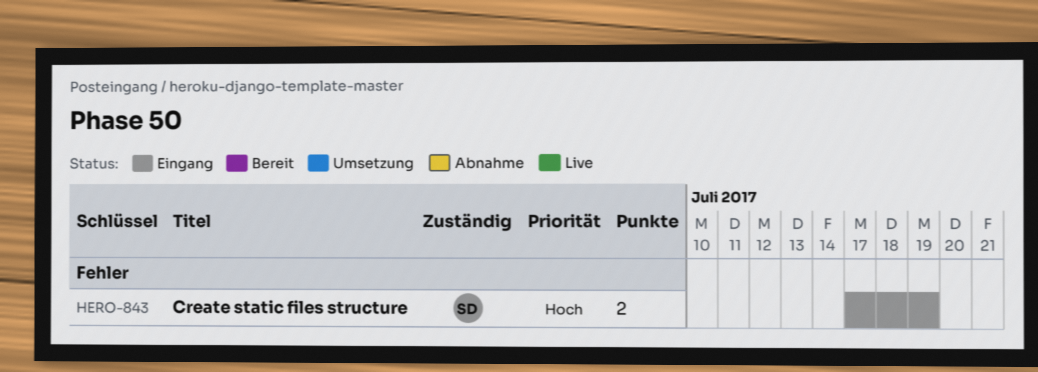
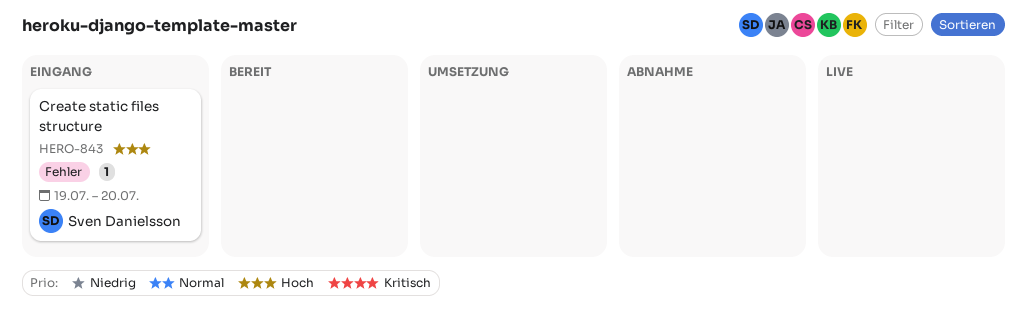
HERO-843, estimate: 2 -> 1
HERO-843, start: Jul 17 -> Jul 19
HERO-843, due: Jul 19 -> Jul 20

